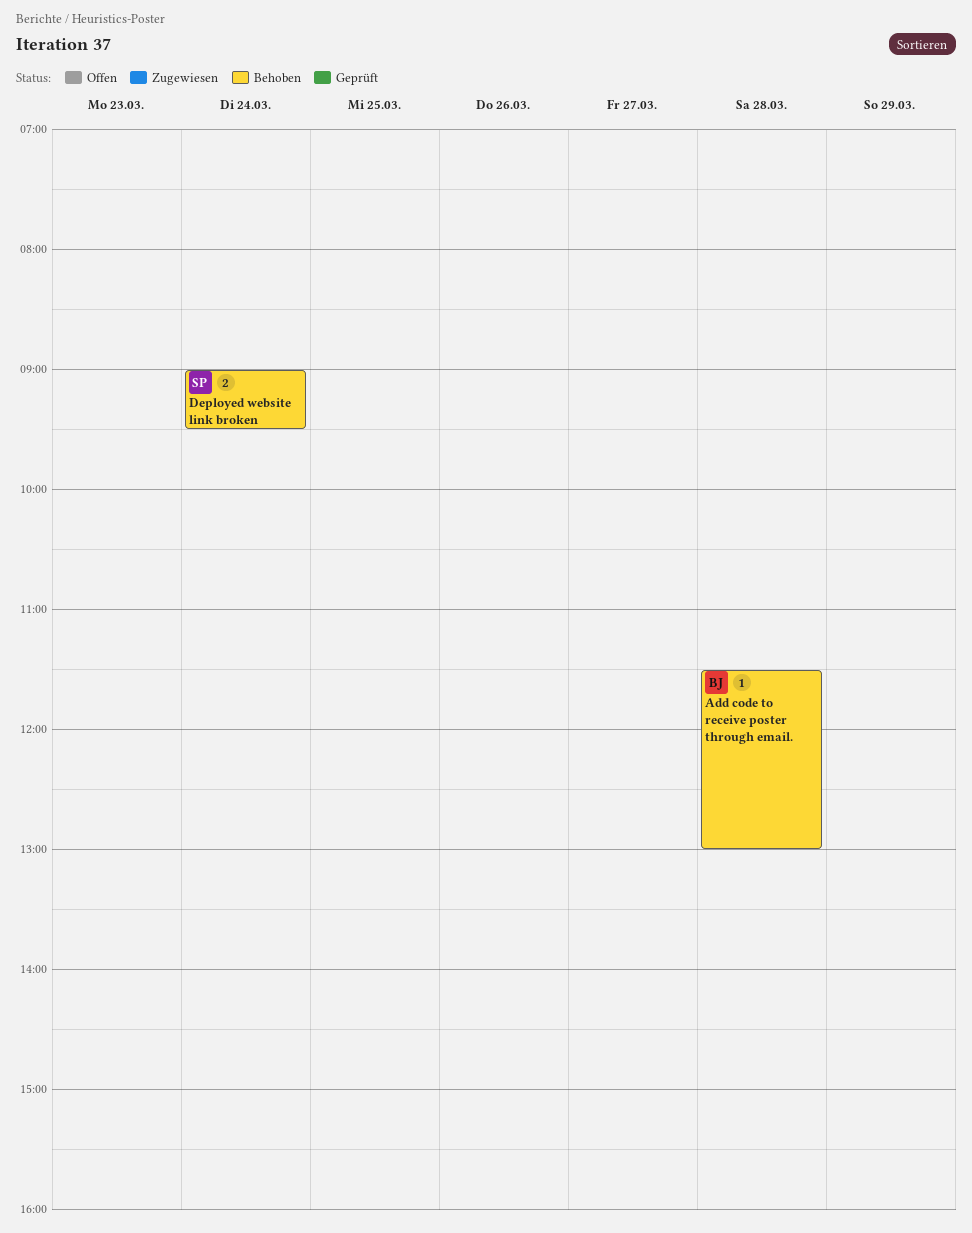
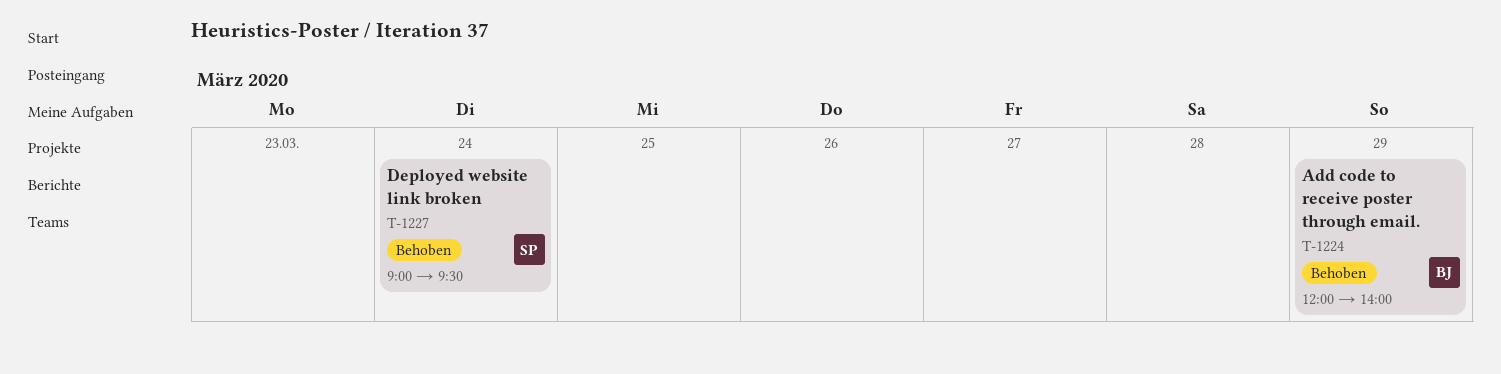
Add code to receive poster through email., day: Mar 28 -> Mar 29
Add code to receive poster through email., begins: 11:30 -> 12:00
Add code to receive poster through email., ends: 13:00 -> 14:00

